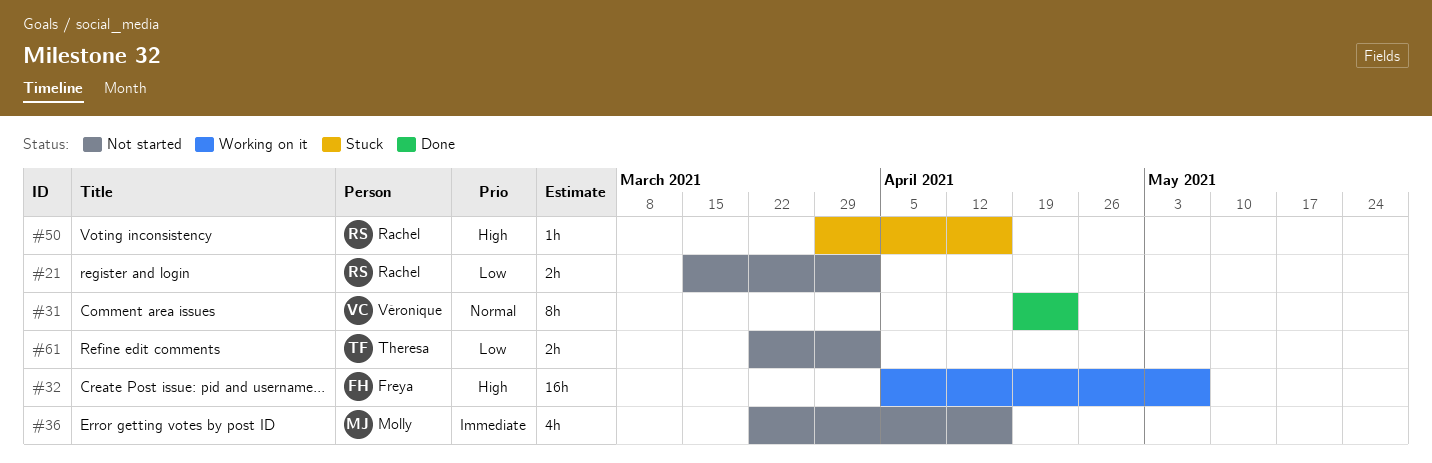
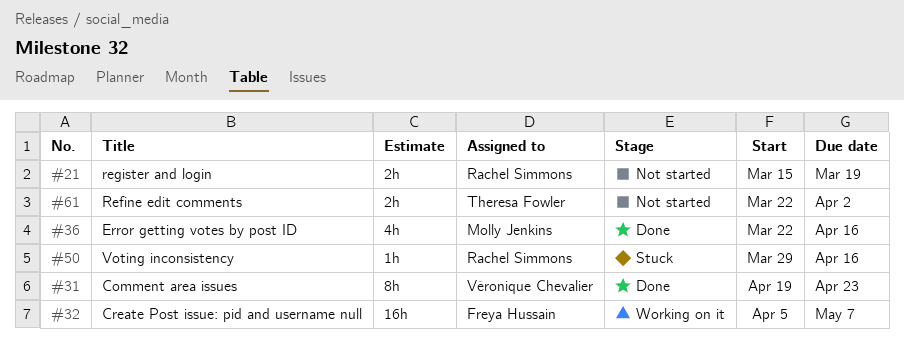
#21, due: Apr 2 -> Mar 19
#36, status: Not started -> Done

